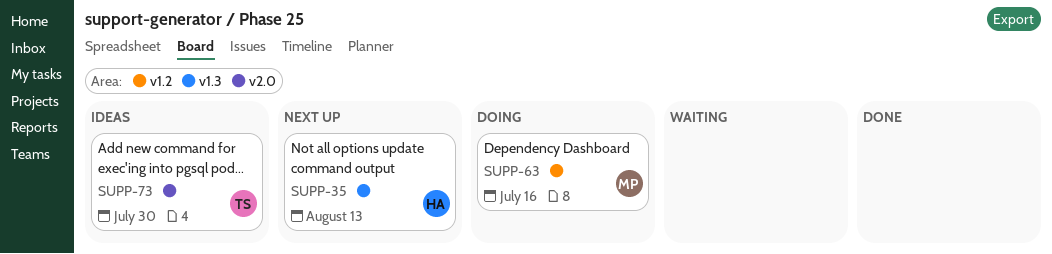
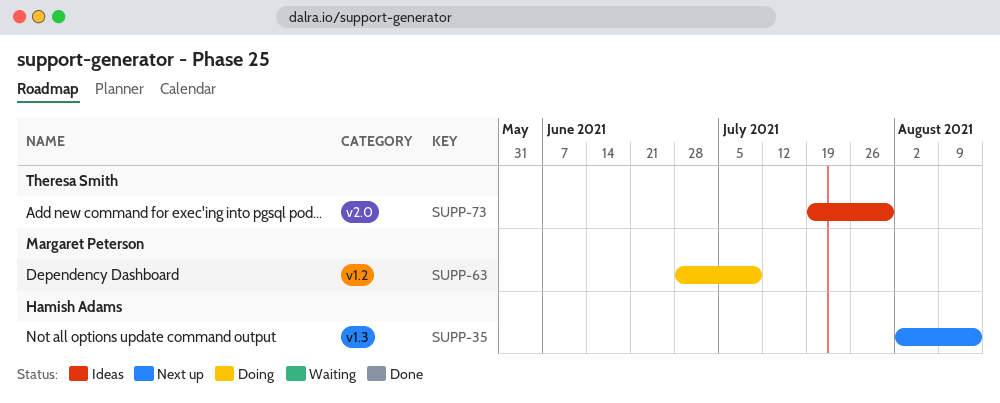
SUPP-63, due: Jul 16 -> Jul 9

